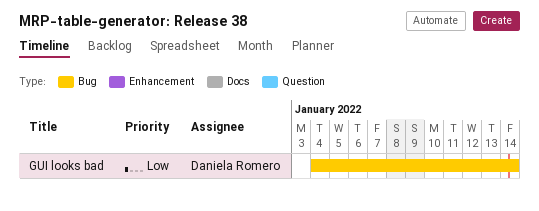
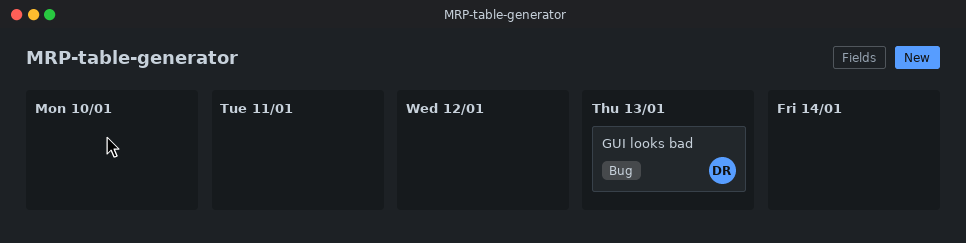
GUI looks bad, due: Jan 14 -> Jan 13

